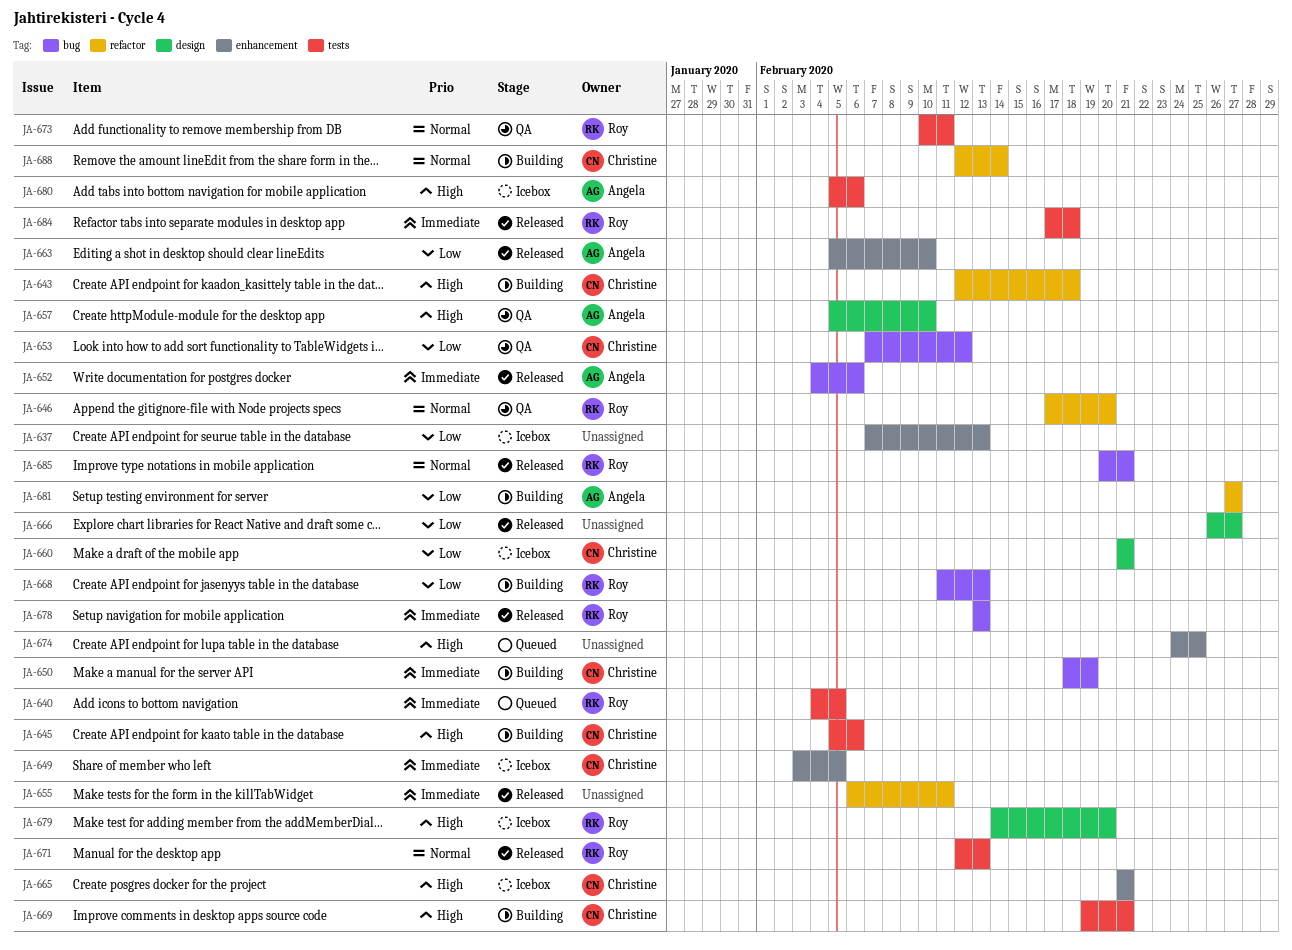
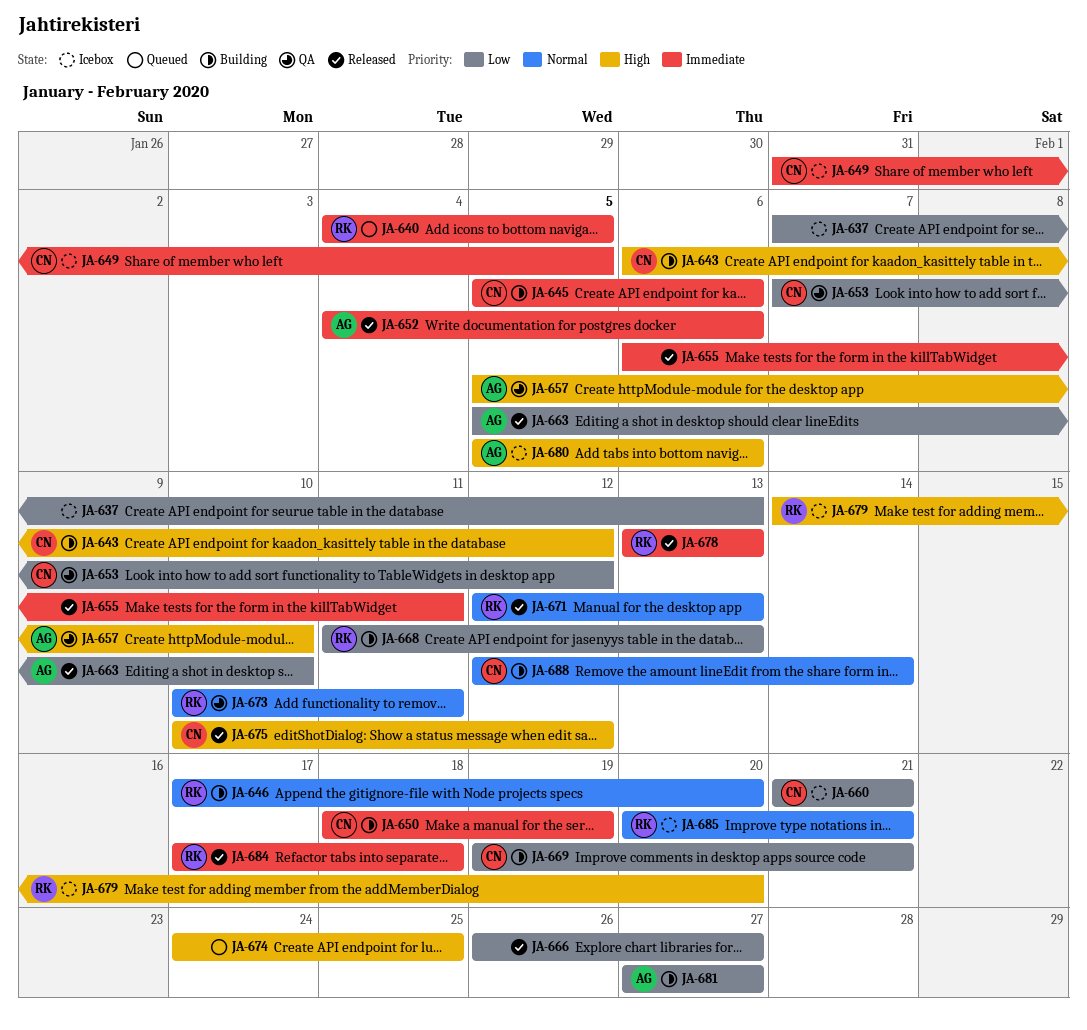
JA-643, start: Feb 12 -> Feb 6
JA-643, due: Feb 18 -> Feb 12
JA-645, priority: High -> Immediate
JA-646, status: QA -> Building
JA-649, start: Feb 3 -> Jan 31
JA-665: present -> none
JA-669, priority: High -> Low
JA-675: none -> present
JA-685, status: Released -> Icebox

